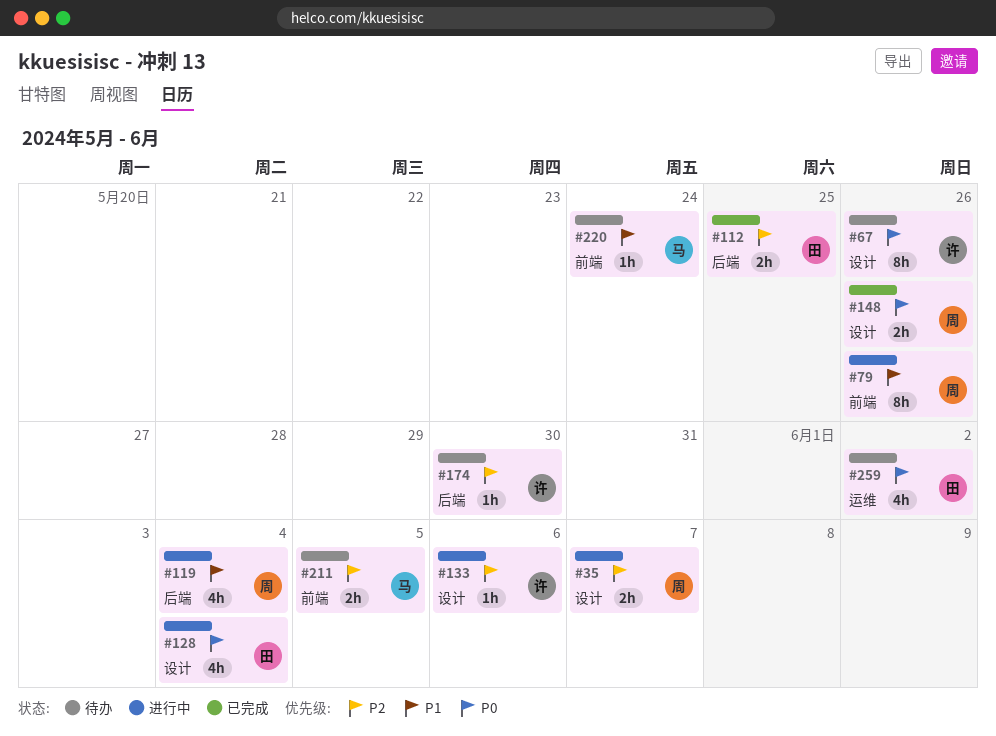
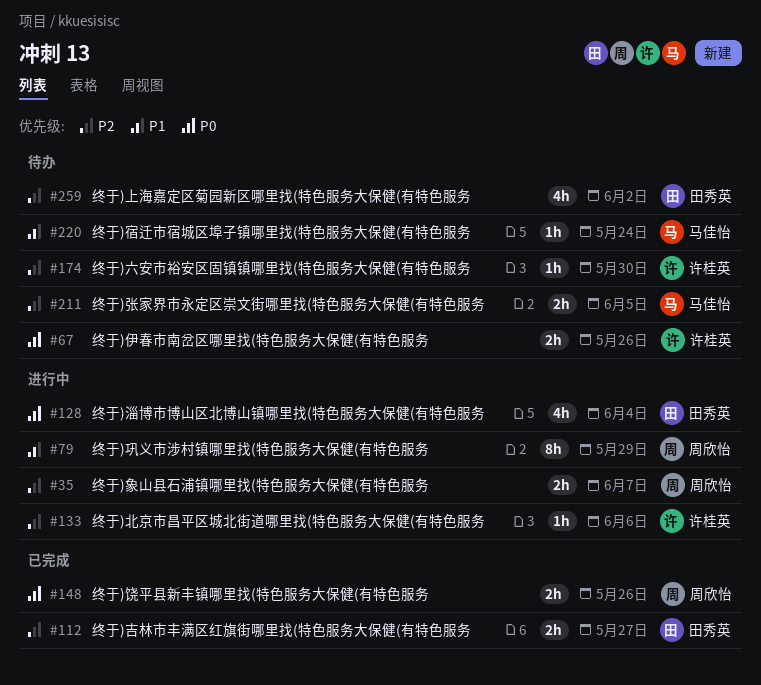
#67, estimate: 8h -> 2h
#79, due: May 26 -> May 29
#112, due: May 25 -> May 27
#119: present -> none
#259, priority: P0 -> P2

